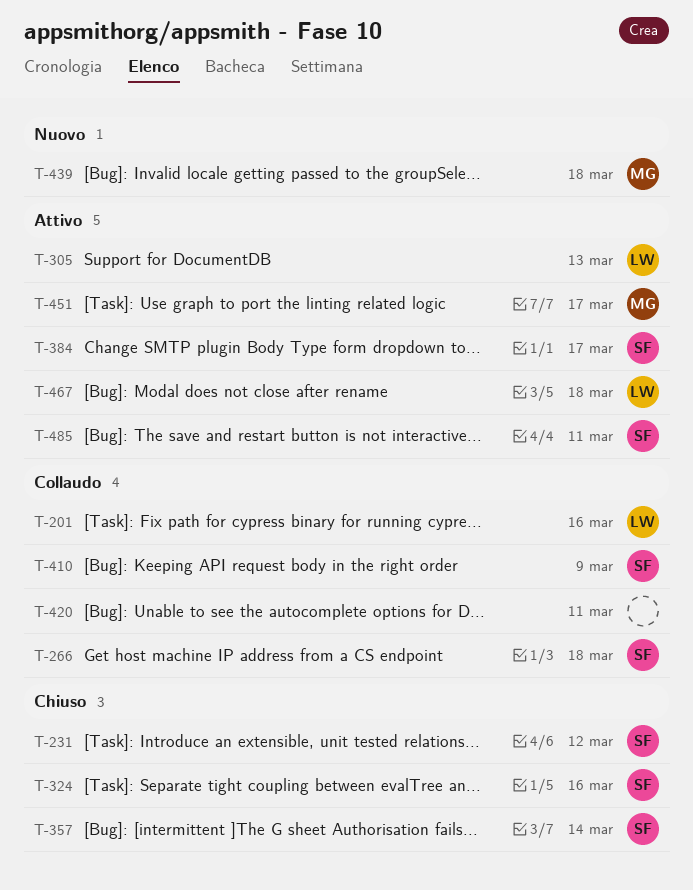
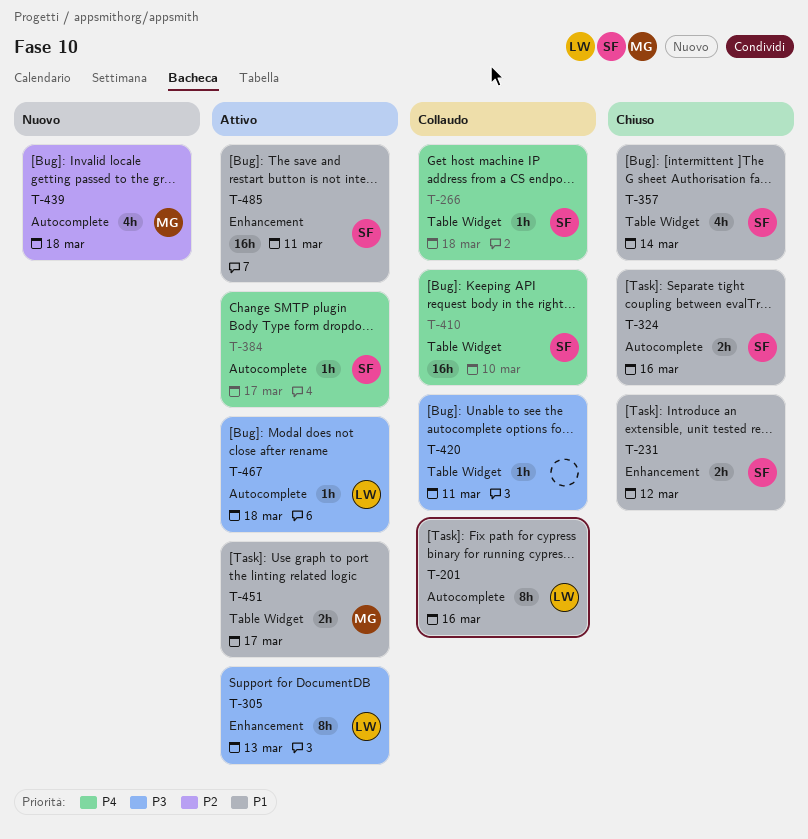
T-410, due: Mar 9 -> Mar 10

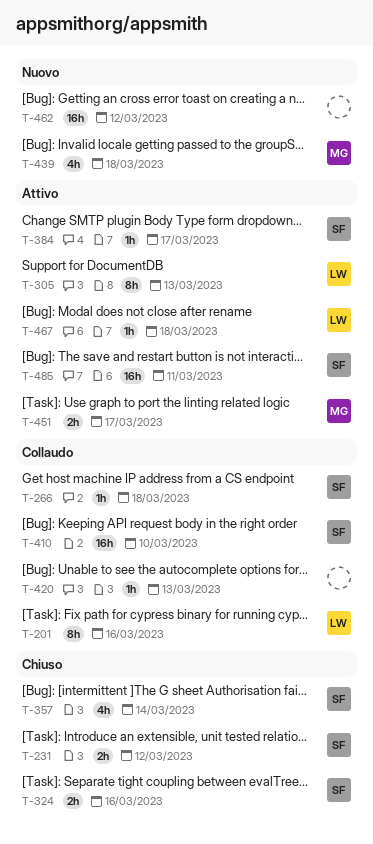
T-420, due: Mar 11 -> Mar 13
T-462: none -> present

